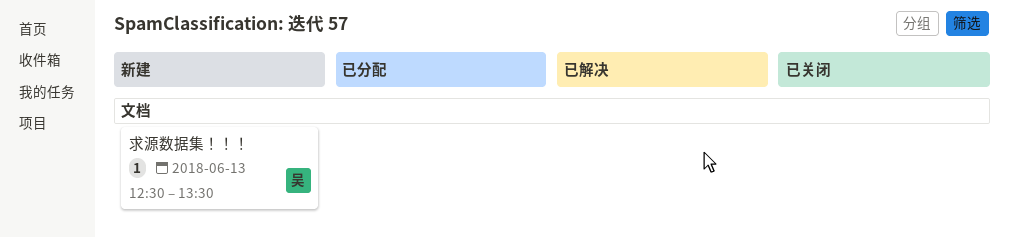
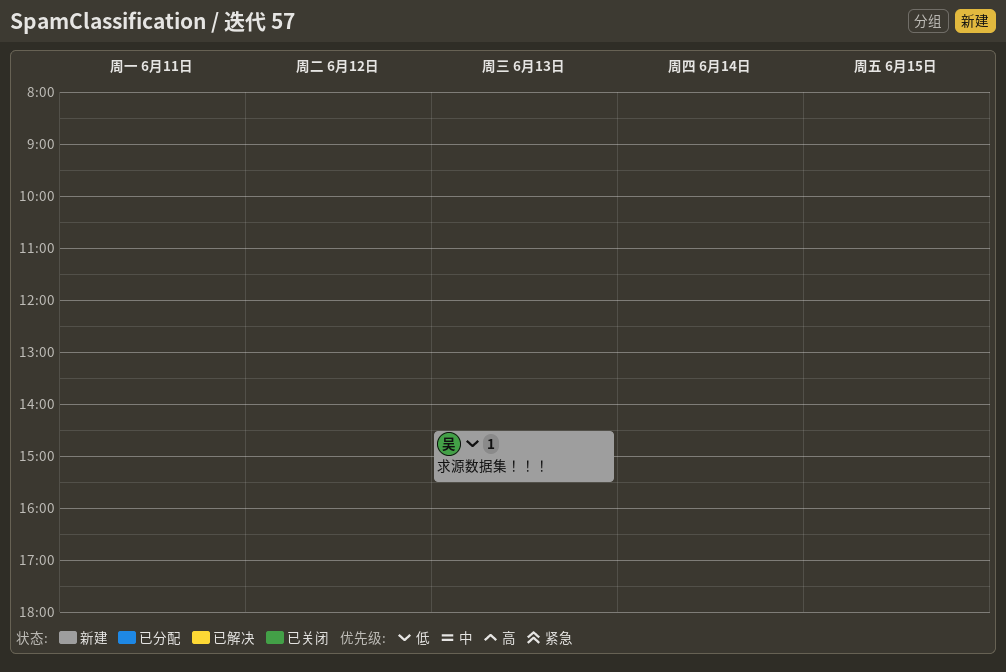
求源数据集！！！, begins: 12:30 -> 14:30
求源数据集！！！, ends: 13:30 -> 15:30

